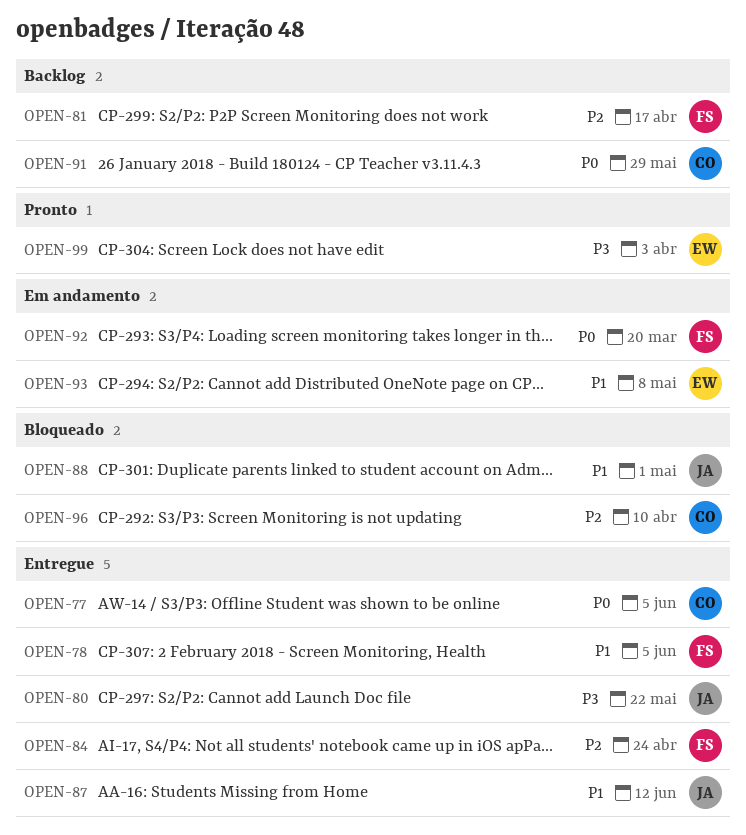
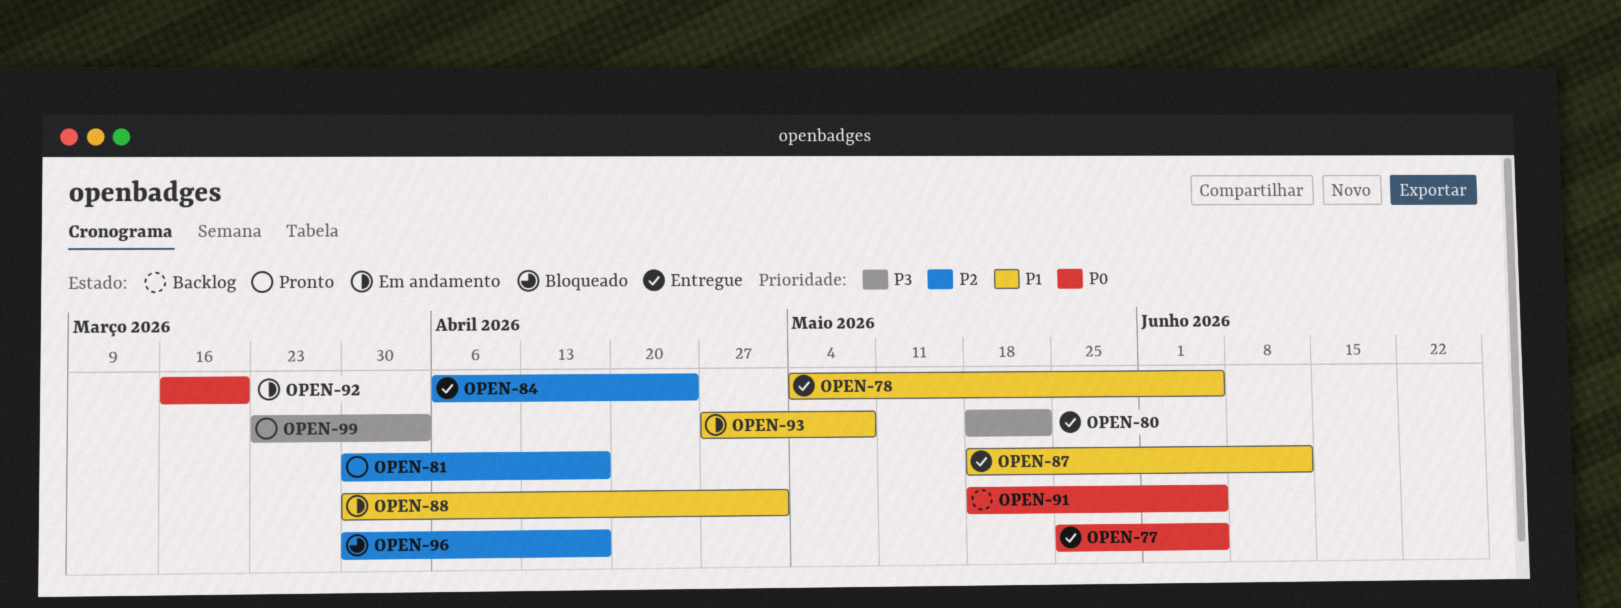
OPEN-81, status: Backlog -> Pronto
OPEN-88, status: Bloqueado -> Em andamento
OPEN-91, due: May 29 -> Jun 5
OPEN-96, due: Apr 10 -> Apr 17

